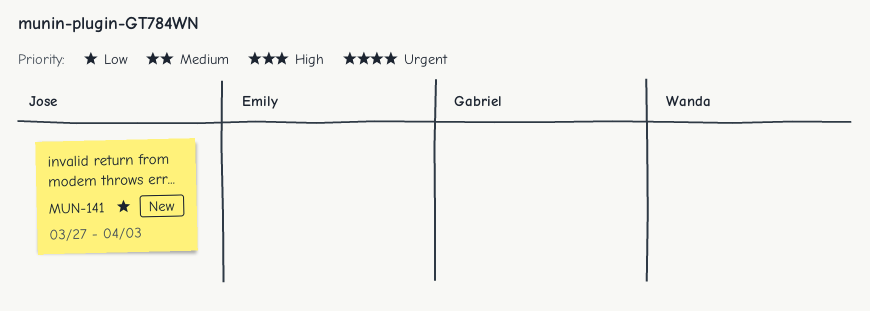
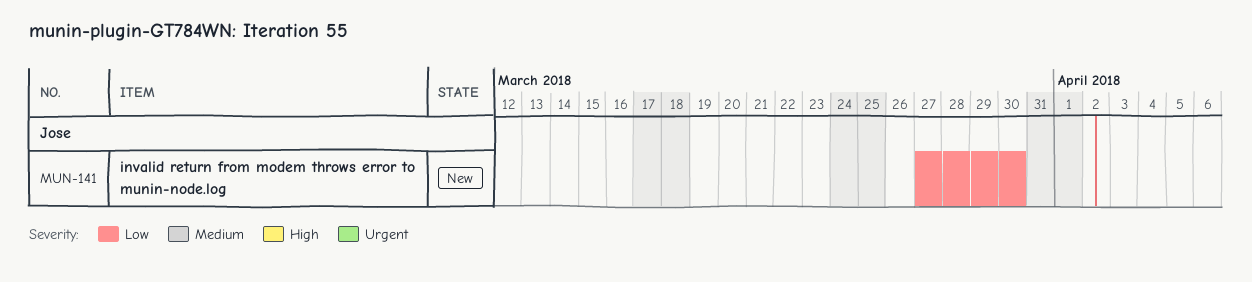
MUN-141, due: Apr 3 -> Mar 30

